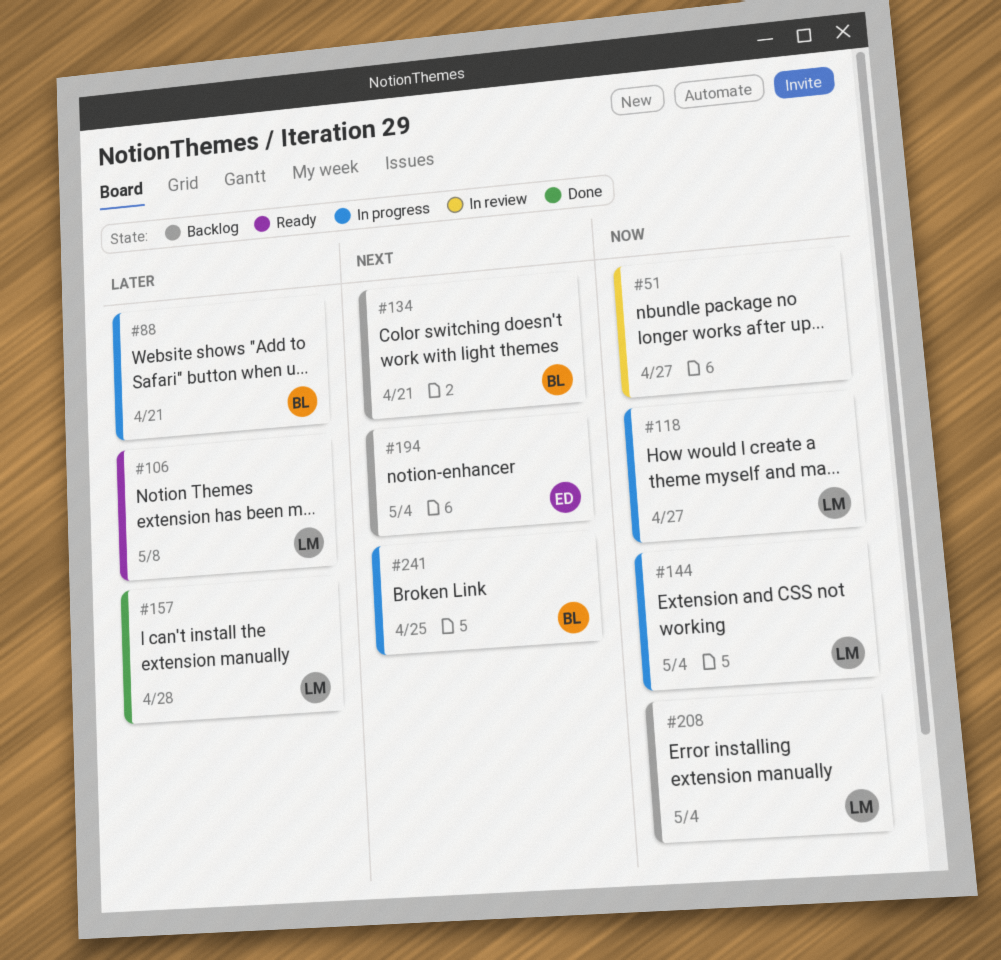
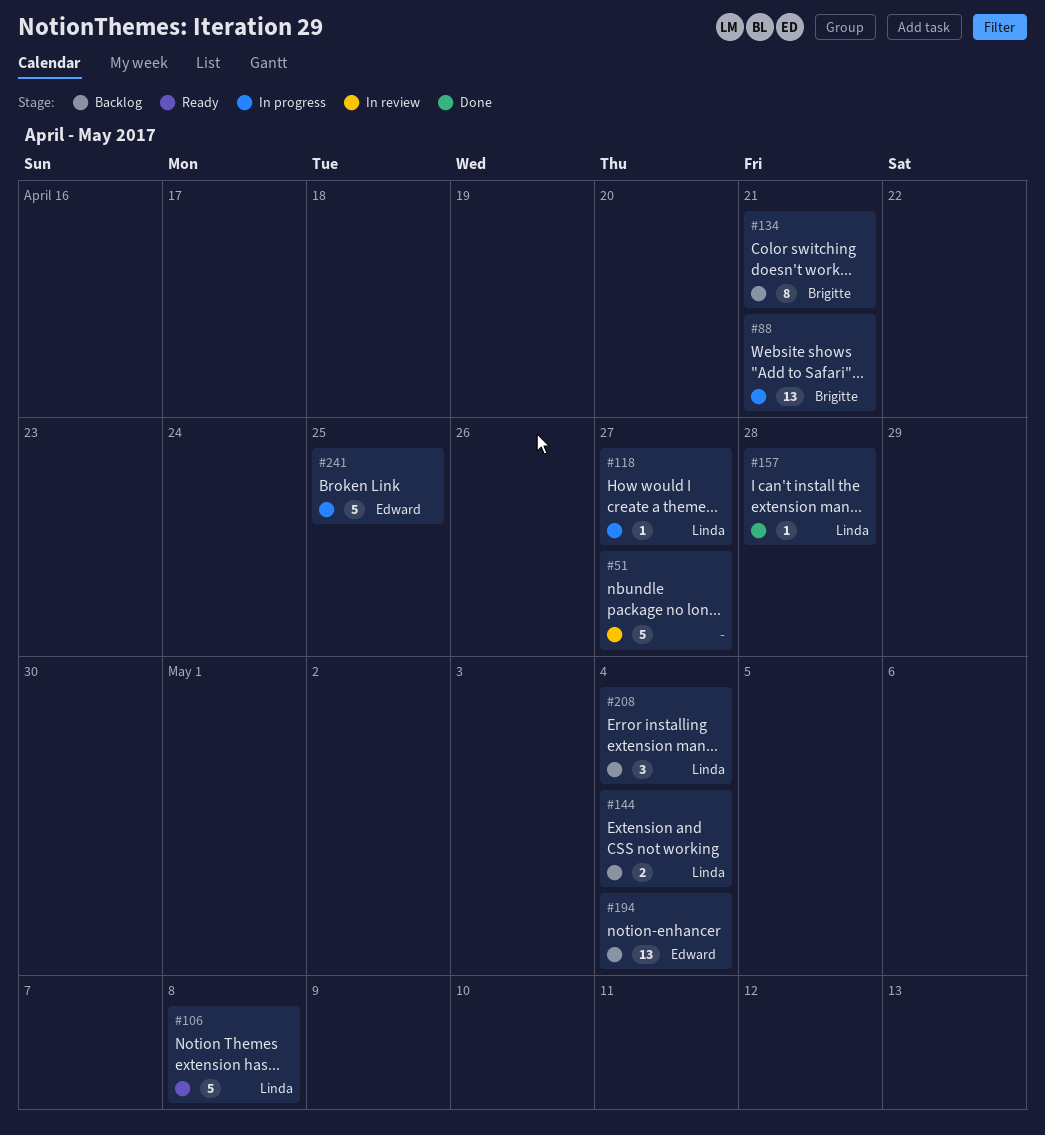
#144, status: In progress -> Backlog
#241, owner: Brigitte -> Edward

